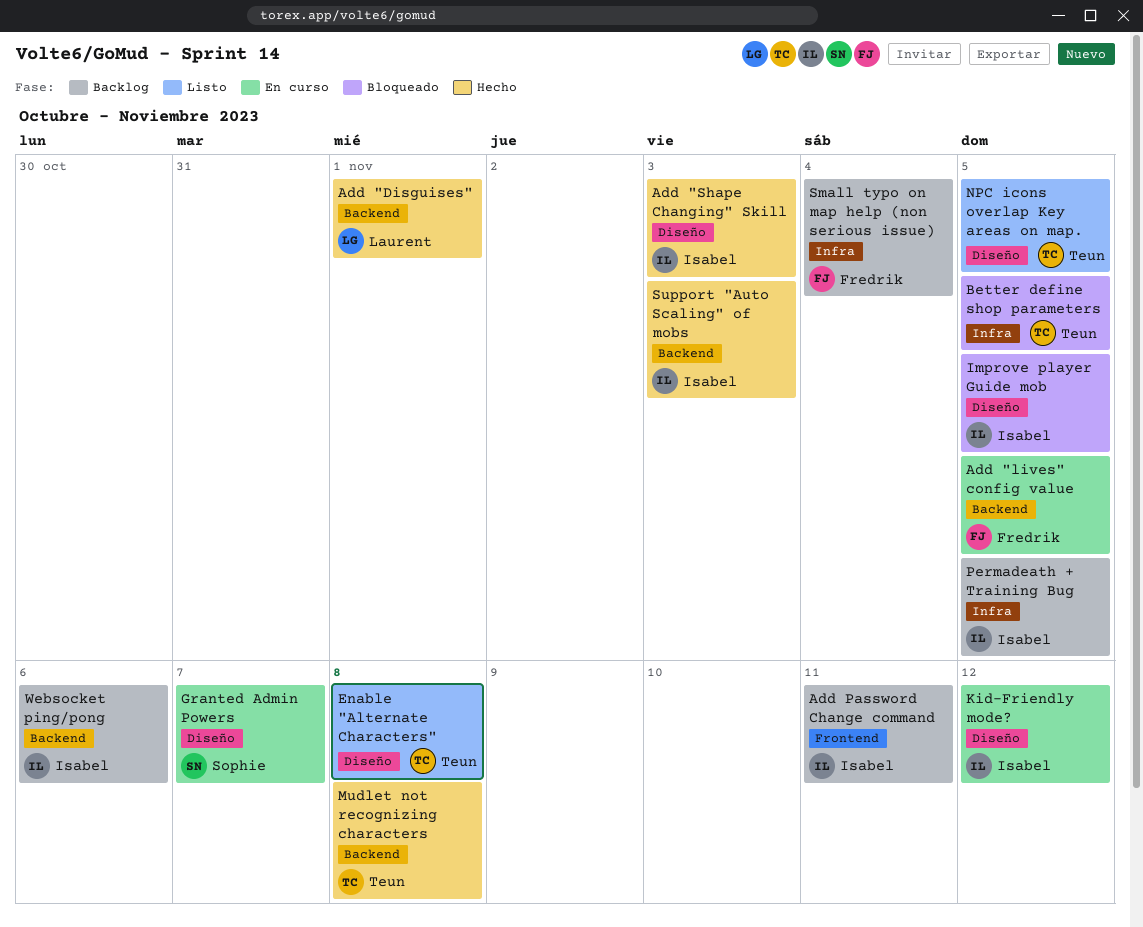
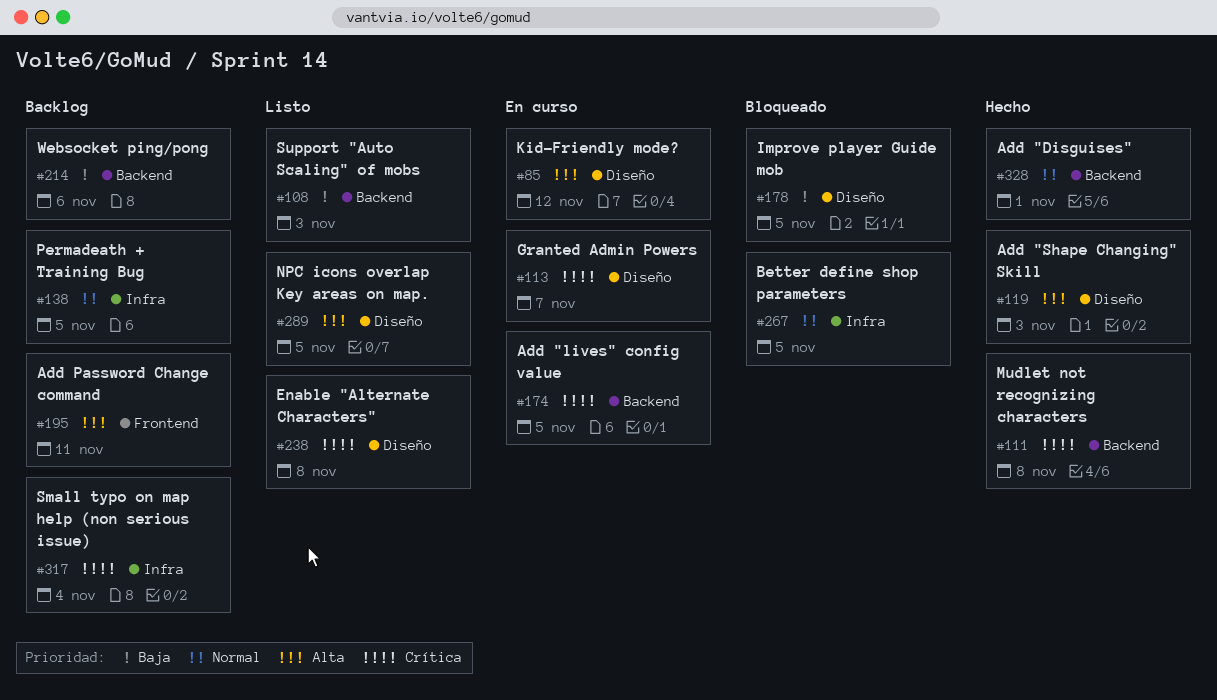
Support "Auto Scaling" of mobs, status: Hecho -> Listo

